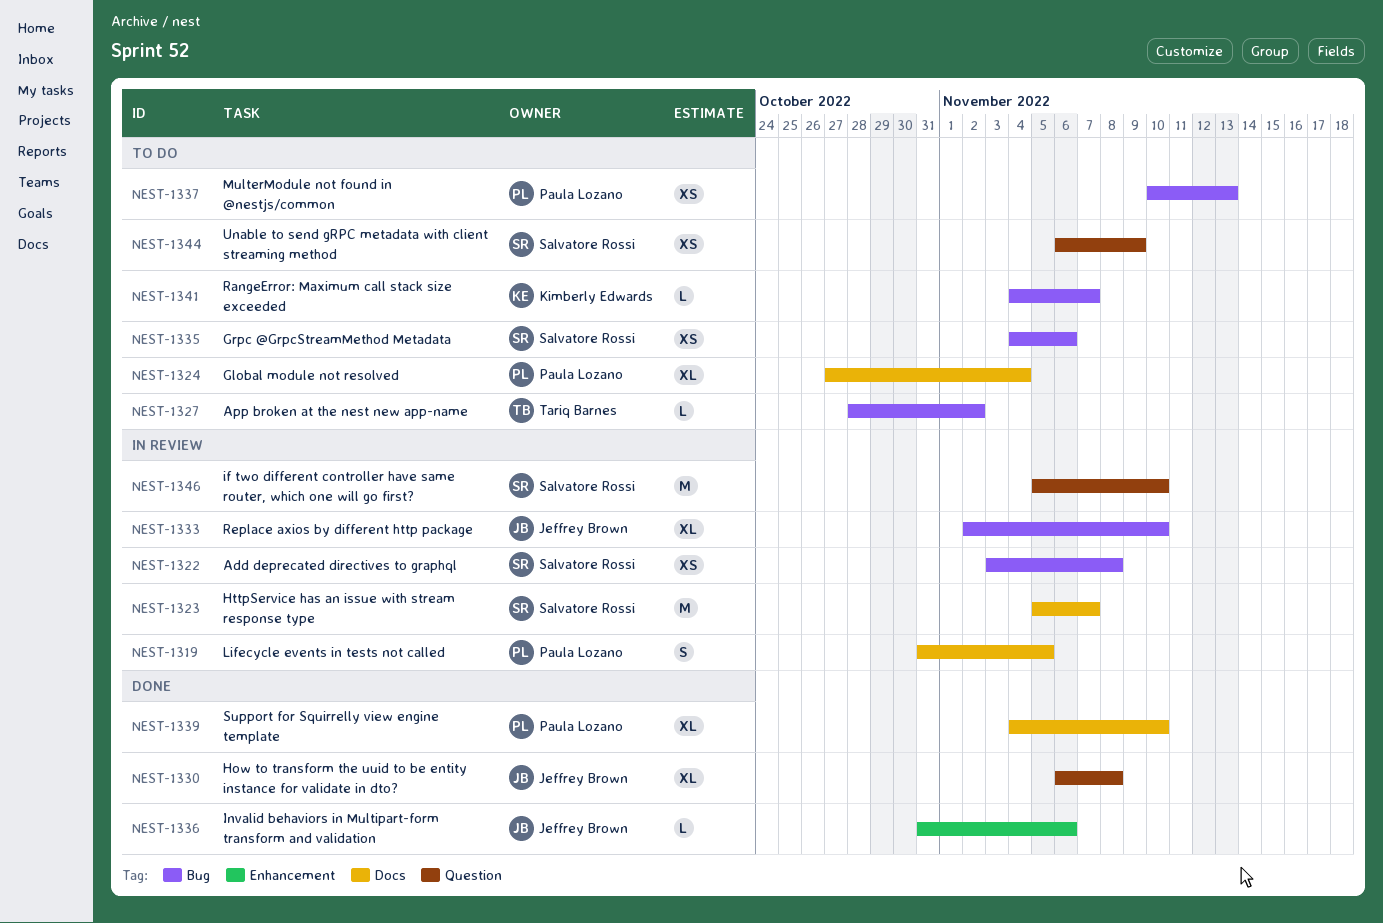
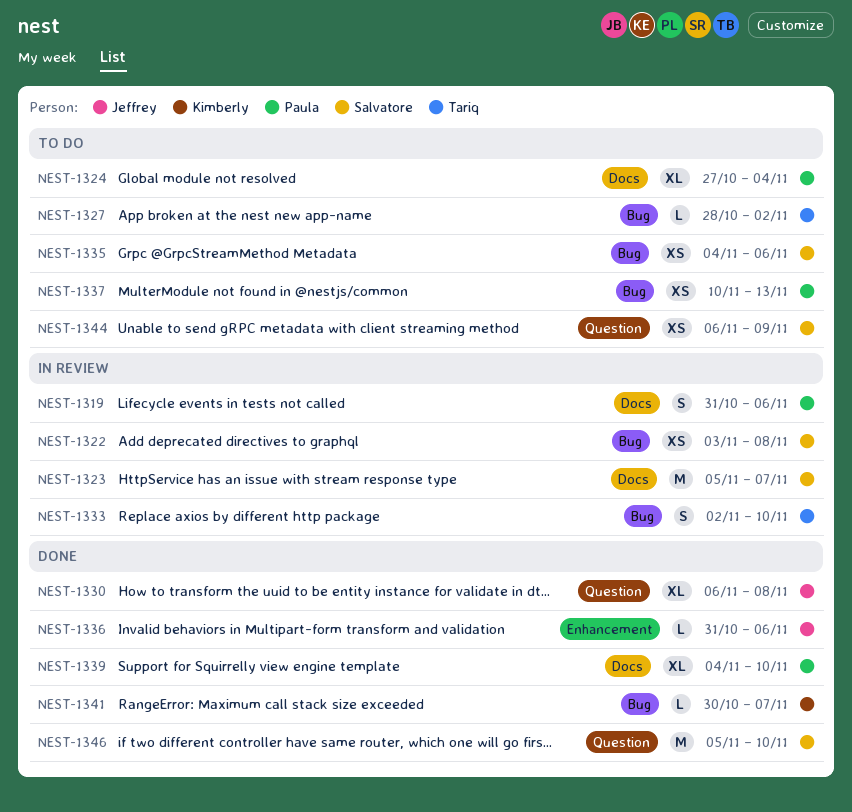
NEST-1319, due: Nov 5 -> Nov 6
NEST-1333, owner: Jeffrey Brown -> Tariq Barnes
NEST-1333, estimate: XL -> S
NEST-1341, status: To do -> Done
NEST-1341, start: Nov 4 -> Oct 30
NEST-1346, status: In review -> Done

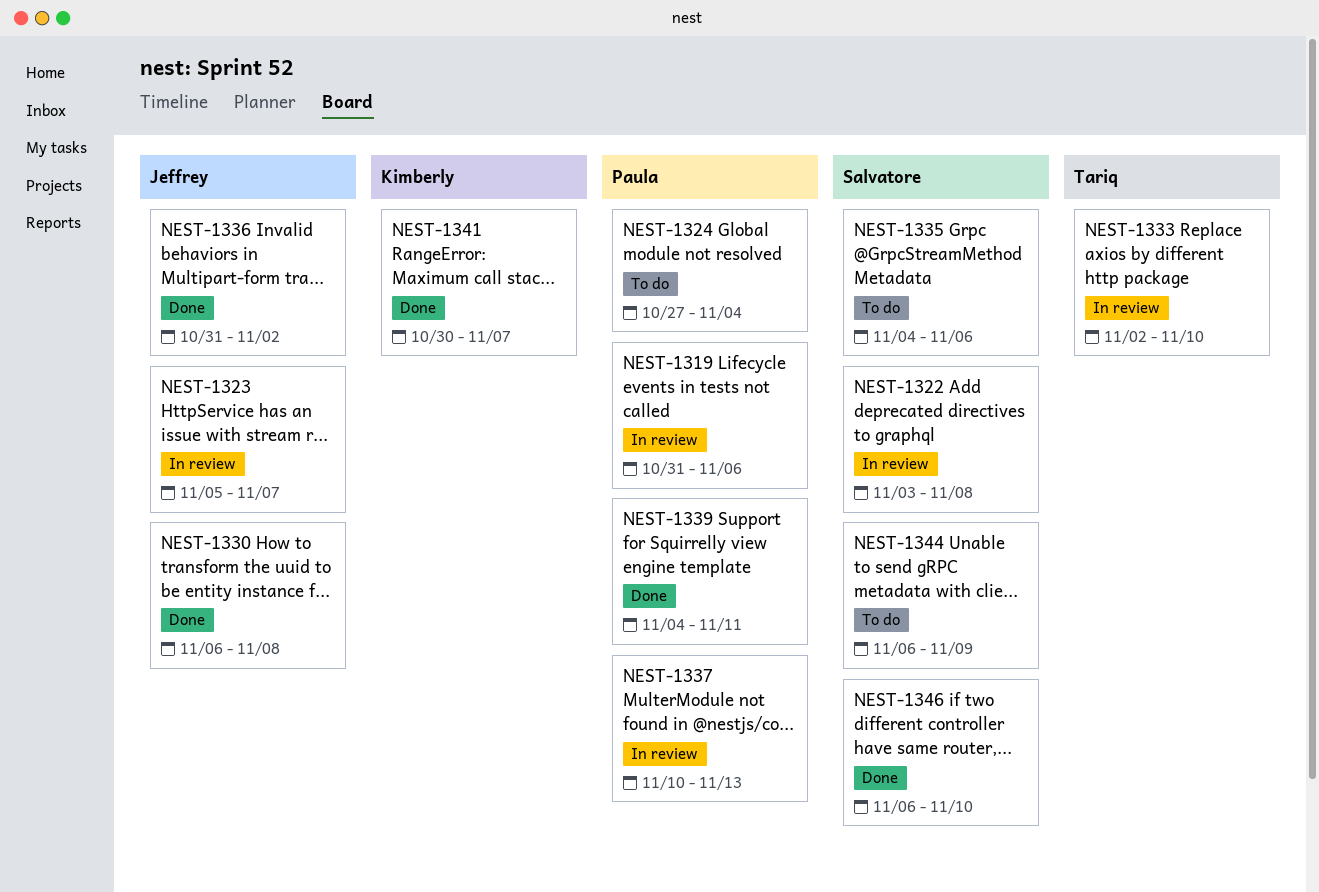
NEST-1323, owner: Salvatore -> Jeffrey
NEST-1327: present -> none
NEST-1336, due: Nov 6 -> Nov 2
NEST-1337, status: To do -> In review
NEST-1339, due: Nov 10 -> Nov 11
NEST-1346, start: Nov 5 -> Nov 6

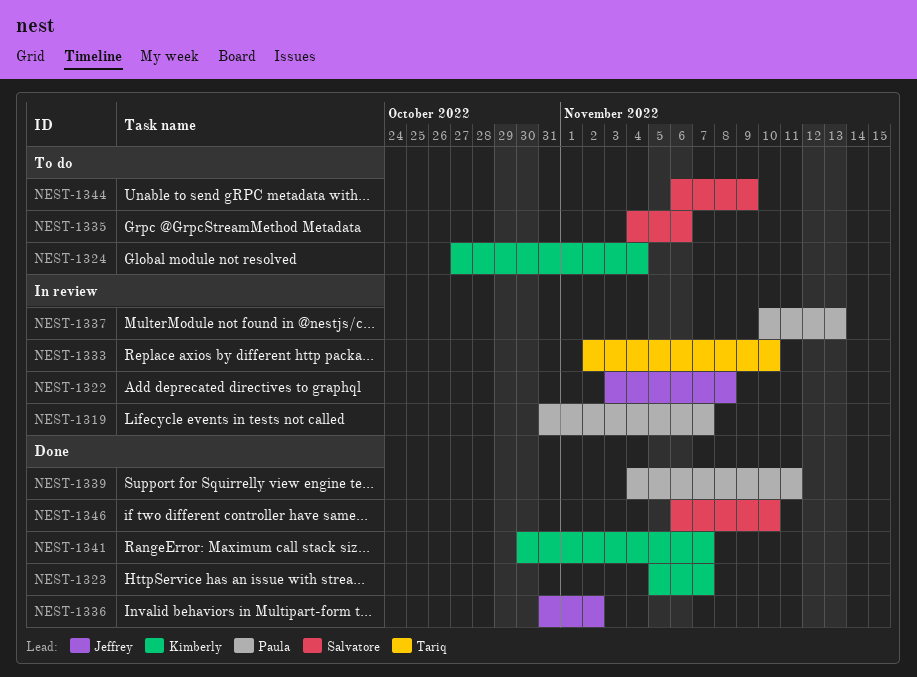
NEST-1319, due: Nov 6 -> Nov 7
NEST-1322, owner: Salvatore -> Jeffrey
NEST-1323, status: In review -> Done
NEST-1323, owner: Jeffrey -> Kimberly
NEST-1324, owner: Paula -> Kimberly
NEST-1330: present -> none

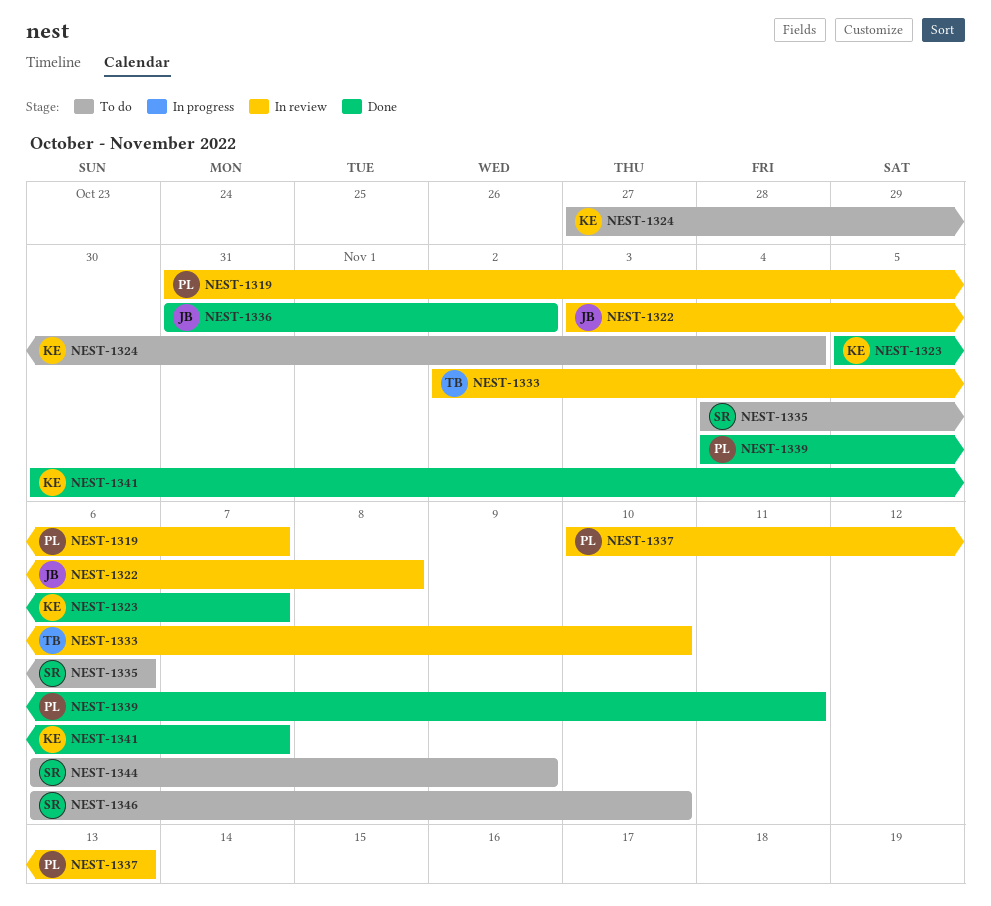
NEST-1346, status: Done -> To do

